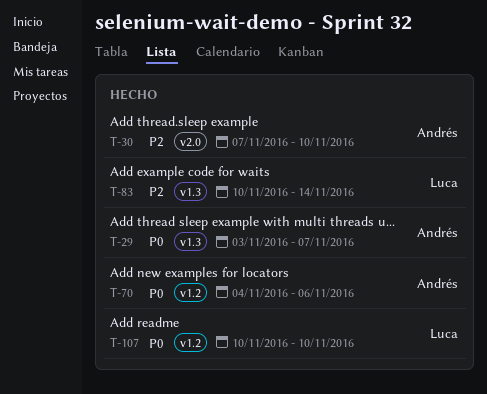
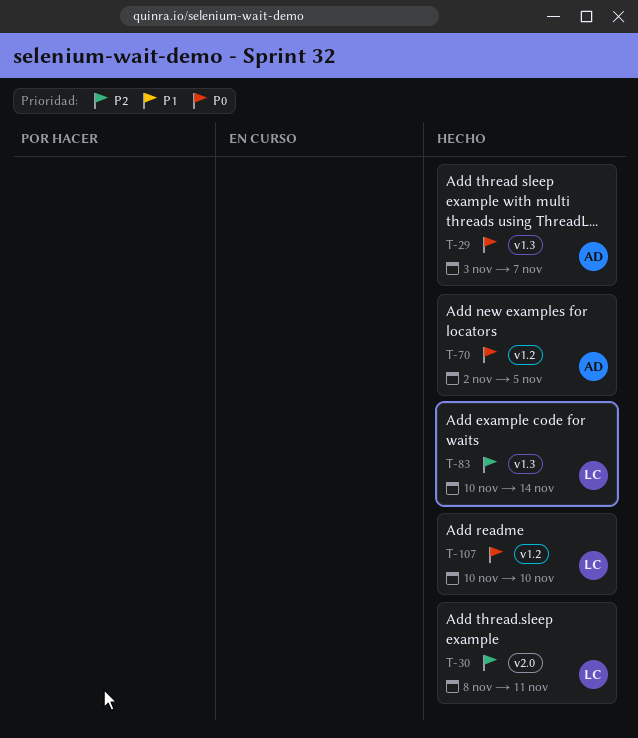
T-30, owner: Andrés -> Luca
T-30, start: Nov 7 -> Nov 8
T-30, due: Nov 10 -> Nov 11
T-70, start: Nov 4 -> Nov 2
T-70, due: Nov 6 -> Nov 5

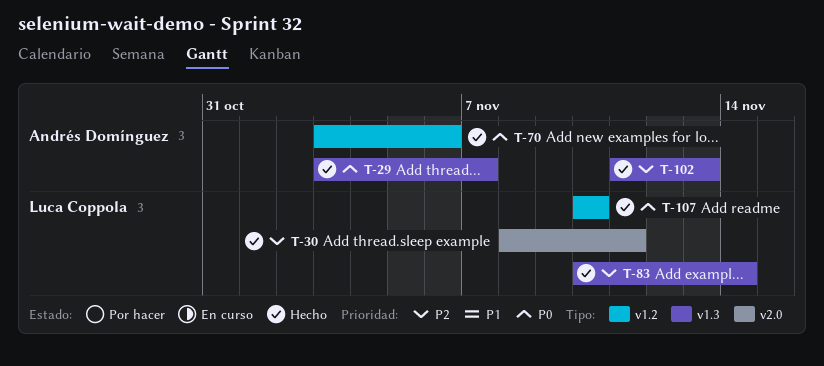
T-70, start: Nov 2 -> Nov 3
T-70, due: Nov 5 -> Nov 6
T-102: none -> present

